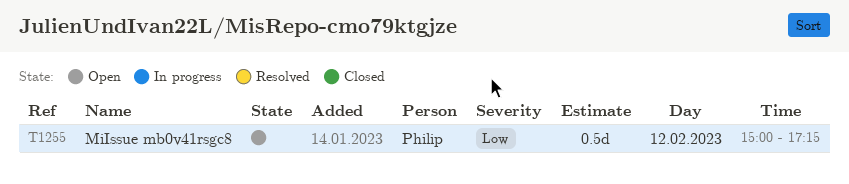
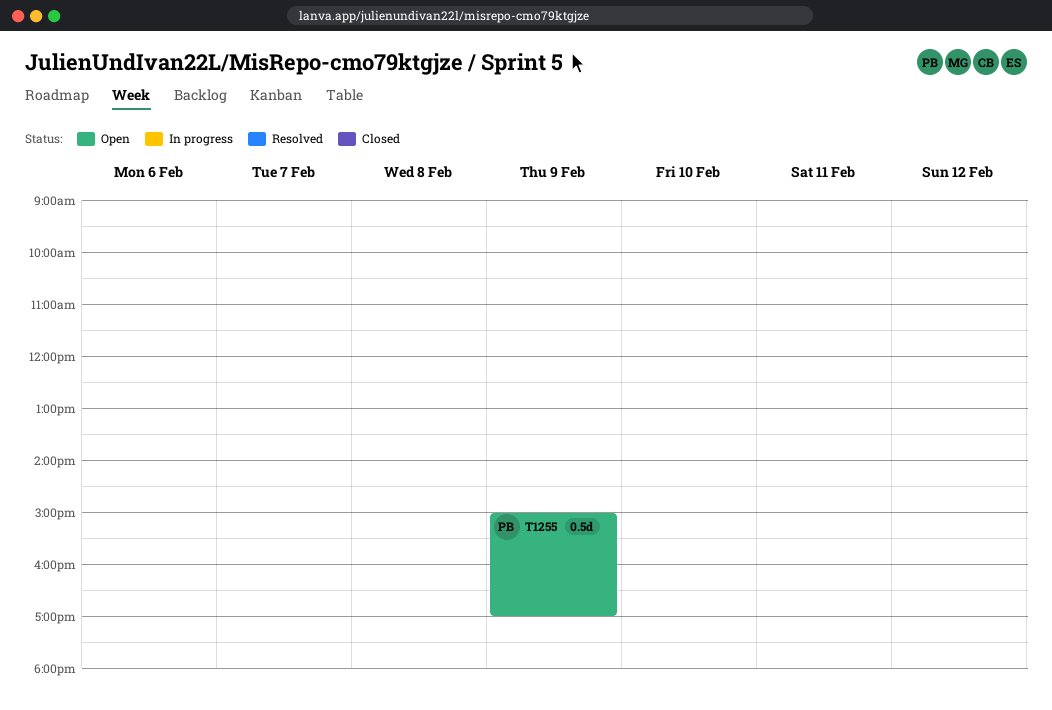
T1255, day: Feb 12 -> Feb 9
T1255, ends: 17:15 -> 17:00

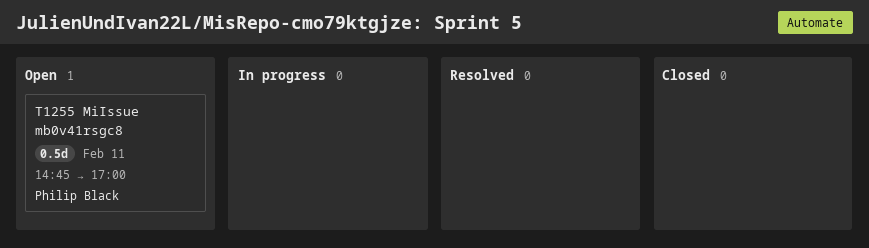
T1255, day: Feb 9 -> Feb 11
T1255, begins: 15:00 -> 14:45

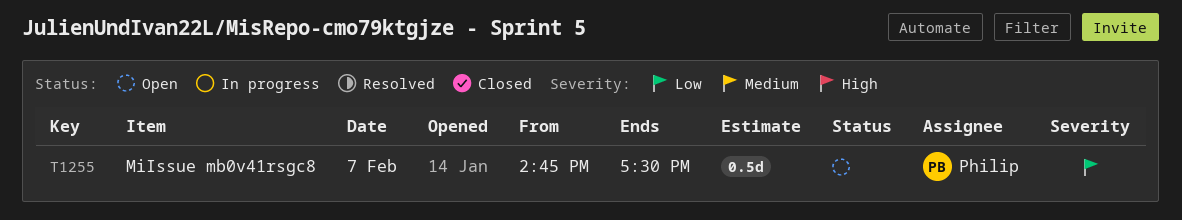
T1255, day: Feb 11 -> Feb 7
T1255, ends: 17:00 -> 17:30

